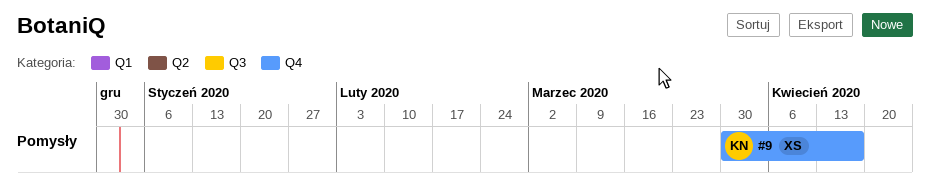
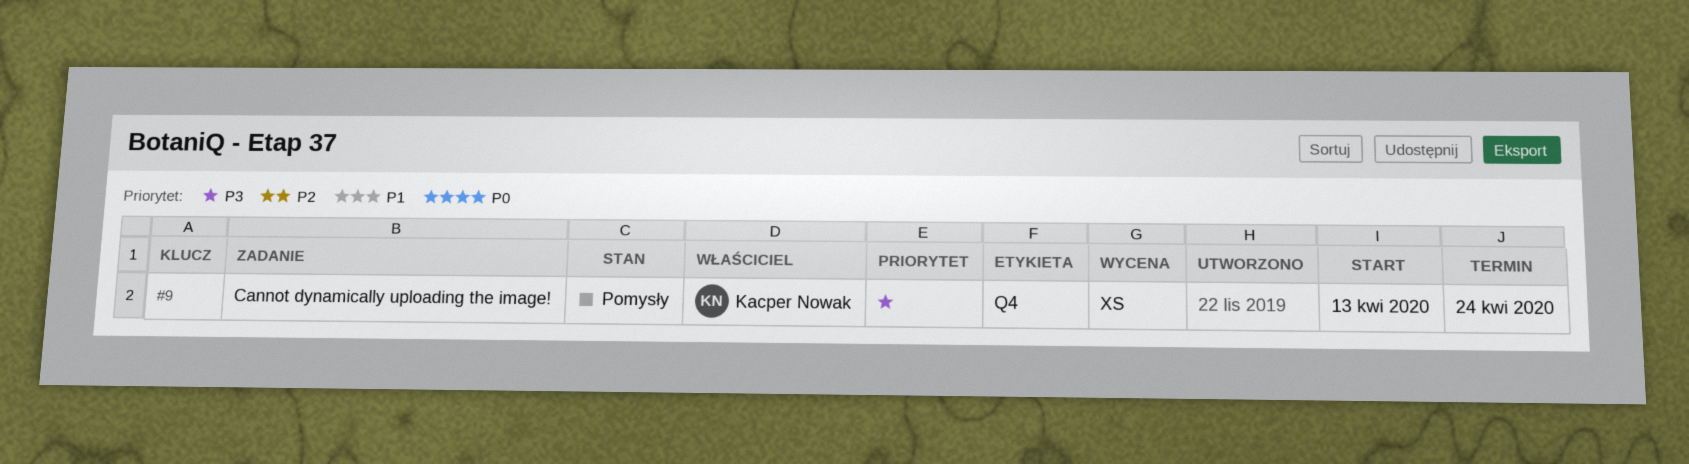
#9, start: Mar 30 -> Apr 13
#9, due: Apr 17 -> Apr 24

